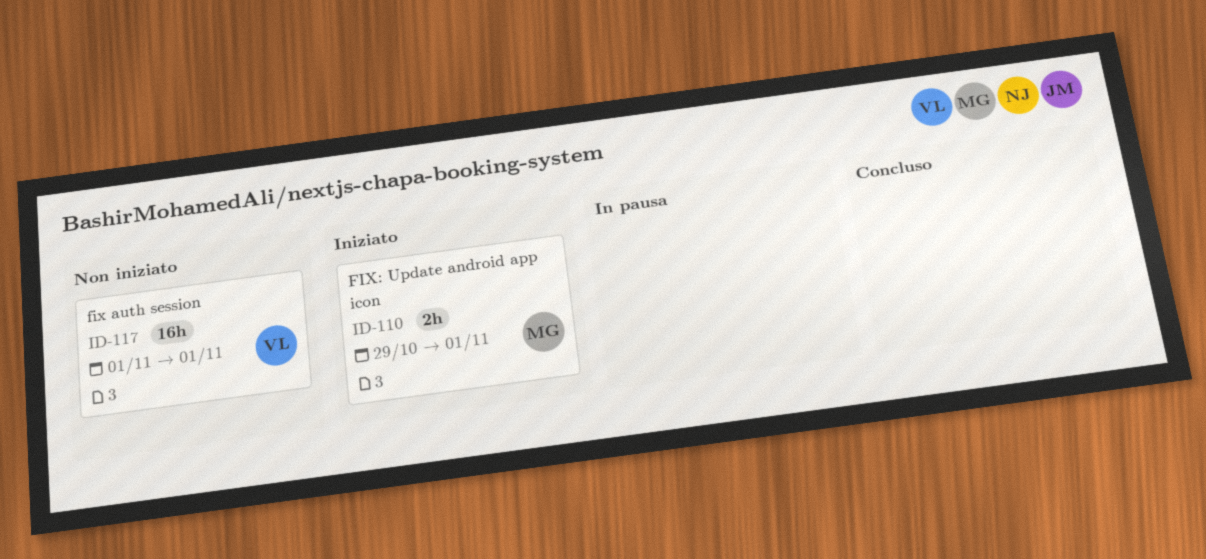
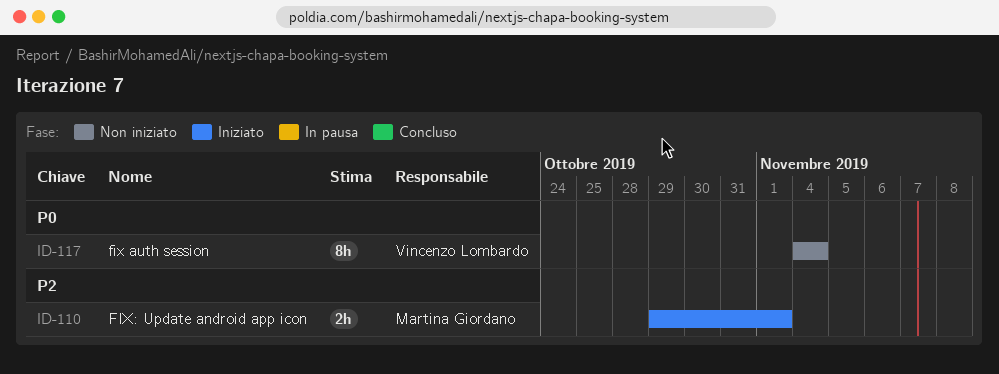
ID-117, estimate: 16h -> 8h
ID-117, start: Nov 1 -> Nov 4
ID-117, due: Nov 1 -> Nov 4

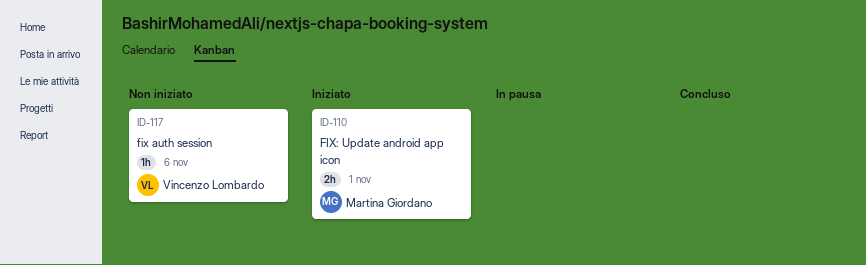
ID-117, estimate: 8h -> 1h
ID-117, due: Nov 4 -> Nov 6

